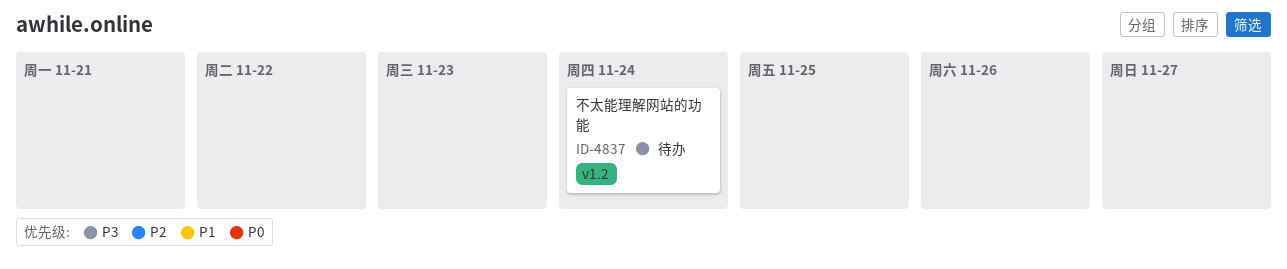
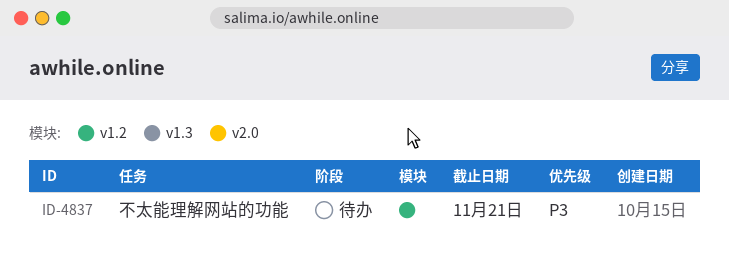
ID-4837, due: Nov 24 -> Nov 21

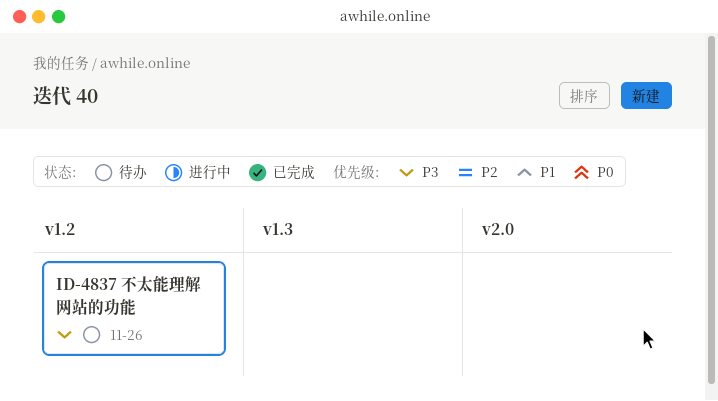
ID-4837, due: Nov 21 -> Nov 26

